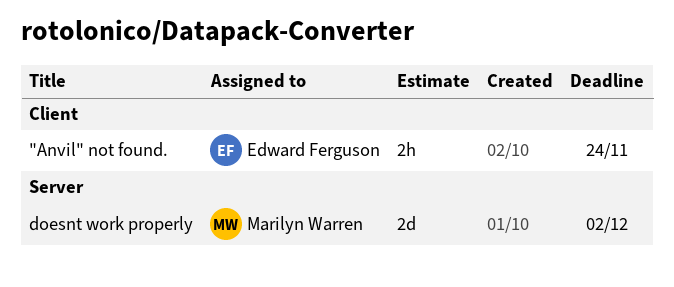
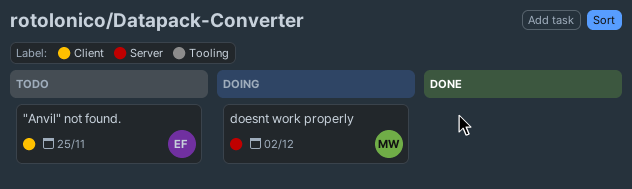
"Anvil" not found., due: Nov 24 -> Nov 25

